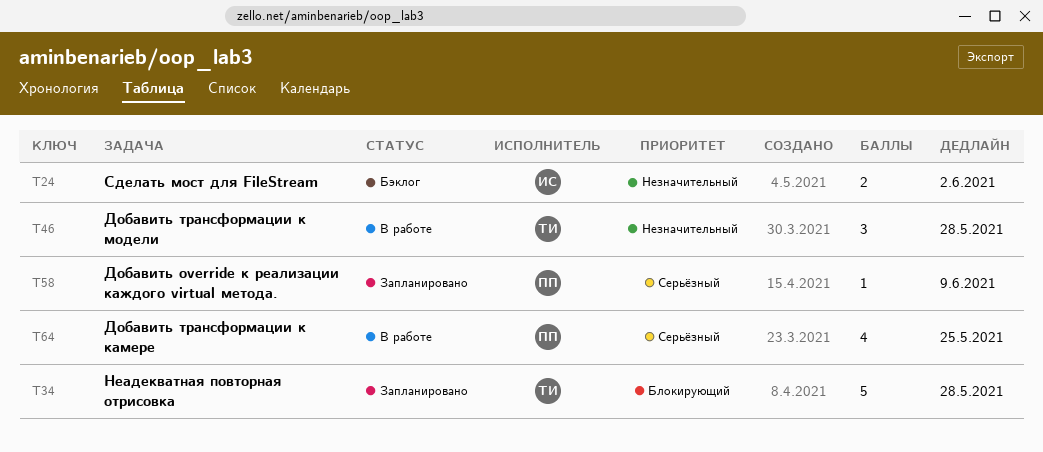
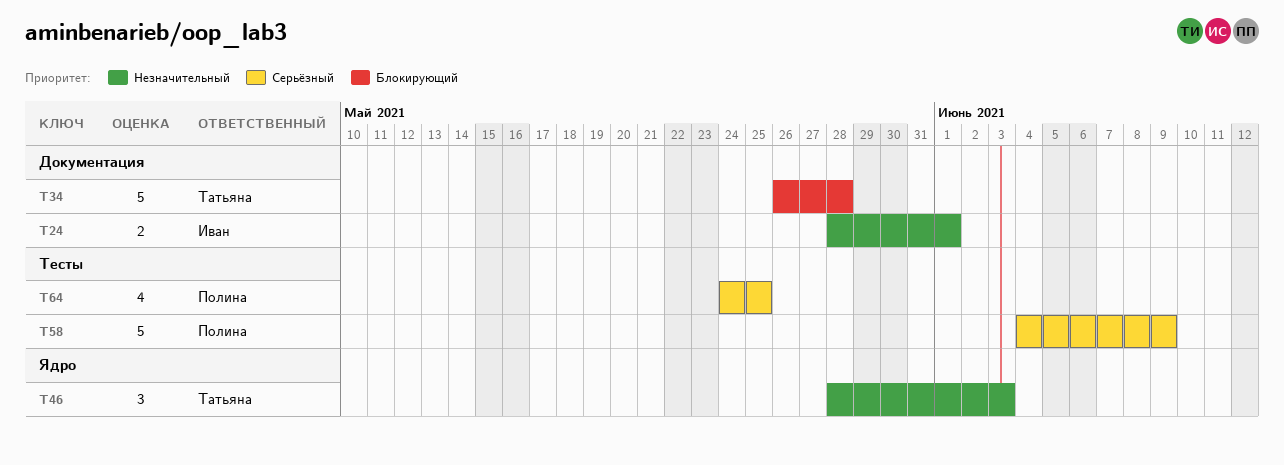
T24, due: Jun 2 -> Jun 1
T46, due: May 28 -> Jun 3
T58, estimate: 1 -> 5

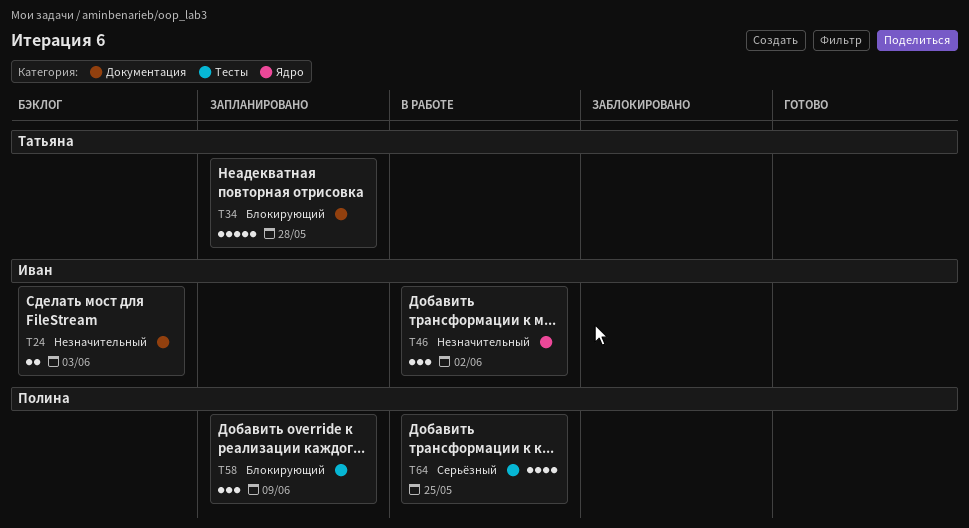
T24, due: Jun 1 -> Jun 3
T46, owner: Татьяна -> Иван
T46, due: Jun 3 -> Jun 2
T58, priority: Серьёзный -> Блокирующий
T58, estimate: 5 -> 3

